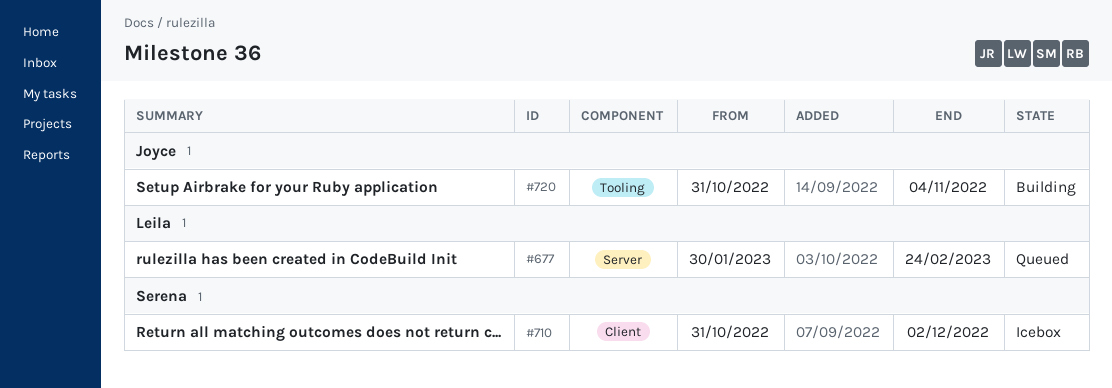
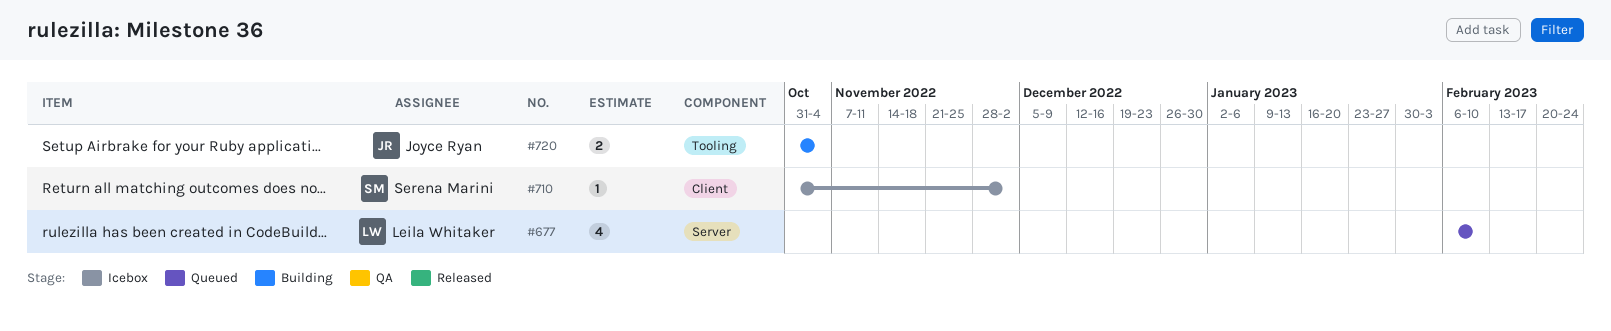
#677, start: Jan 30 -> Feb 6
#677, due: Feb 24 -> Feb 10

